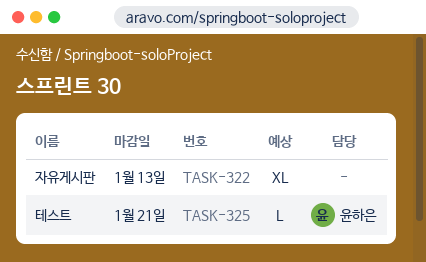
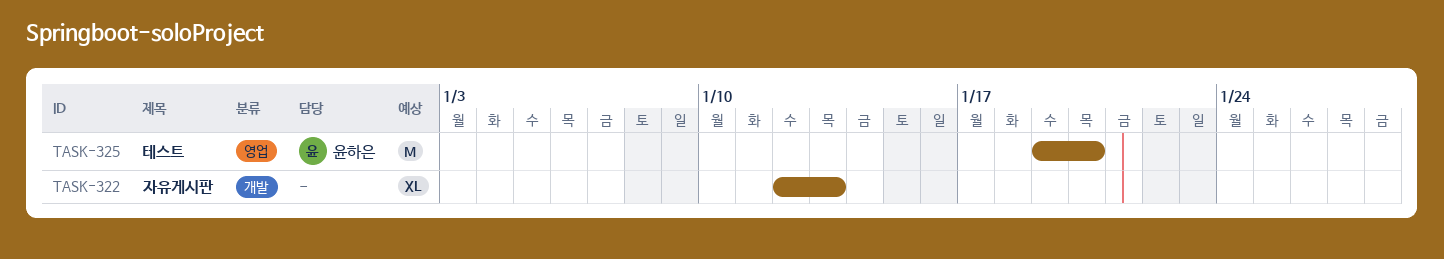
TASK-325, estimate: L -> M
TASK-325, due: Jan 21 -> Jan 20

